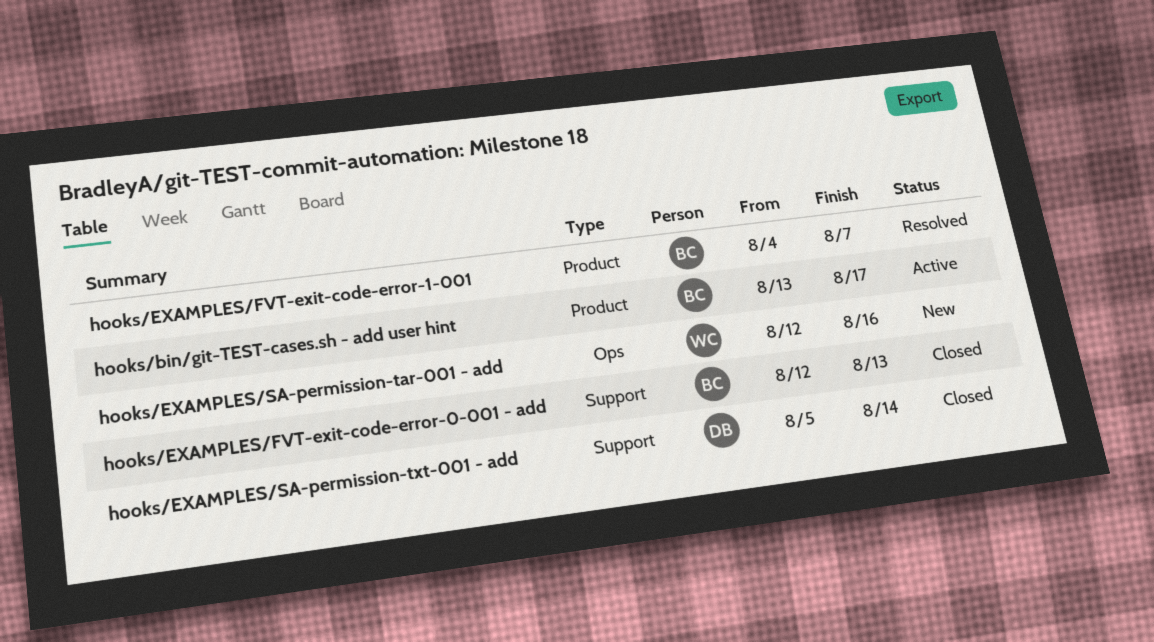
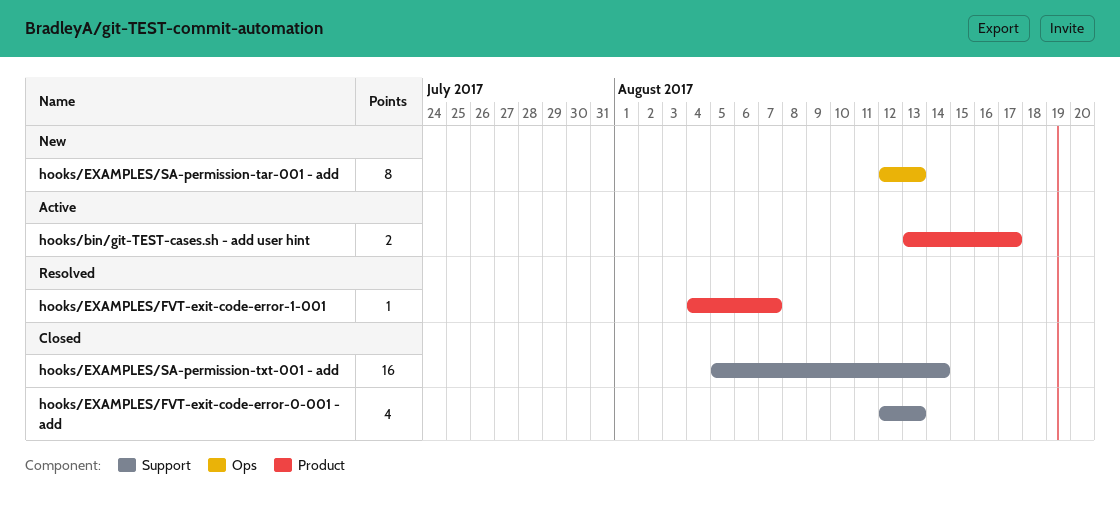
hooks/EXAMPLES/SA-permission-tar-001 - add, due: Aug 16 -> Aug 13

